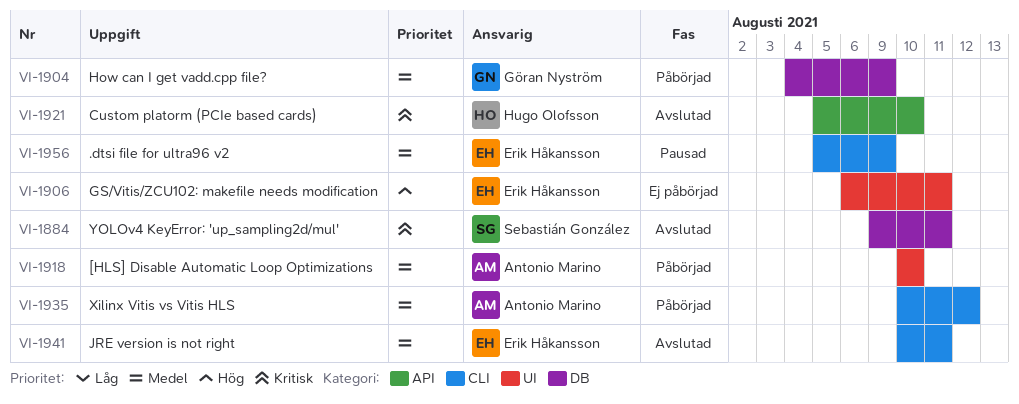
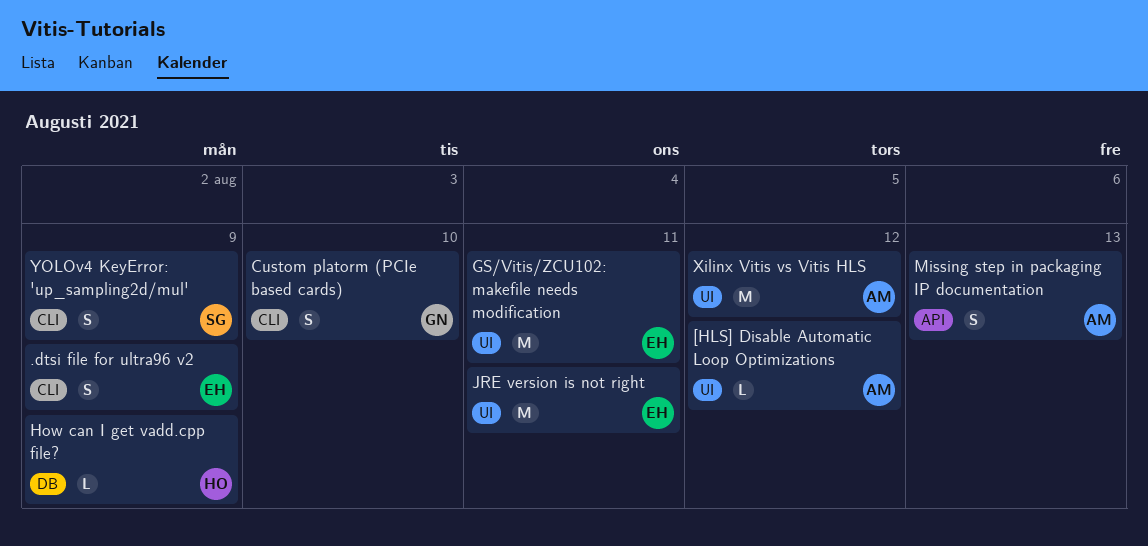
[HLS] Disable Automatic Loop Optimizations, due: Aug 10 -> Aug 12
Custom platorm (PCIe based cards), owner: Hugo Olofsson -> Göran Nyström
Custom platorm (PCIe based cards), label: API -> CLI
How can I get vadd.cpp file?, owner: Göran Nyström -> Hugo Olofsson
JRE version is not right, label: CLI -> UI
Missing step in packaging IP documentation: none -> present
Xilinx Vitis vs Vitis HLS, label: CLI -> UI
YOLOv4 KeyError: 'up_sampling2d/mul', label: DB -> CLI
YOLOv4 KeyError: 'up_sampling2d/mul', due: Aug 11 -> Aug 9

